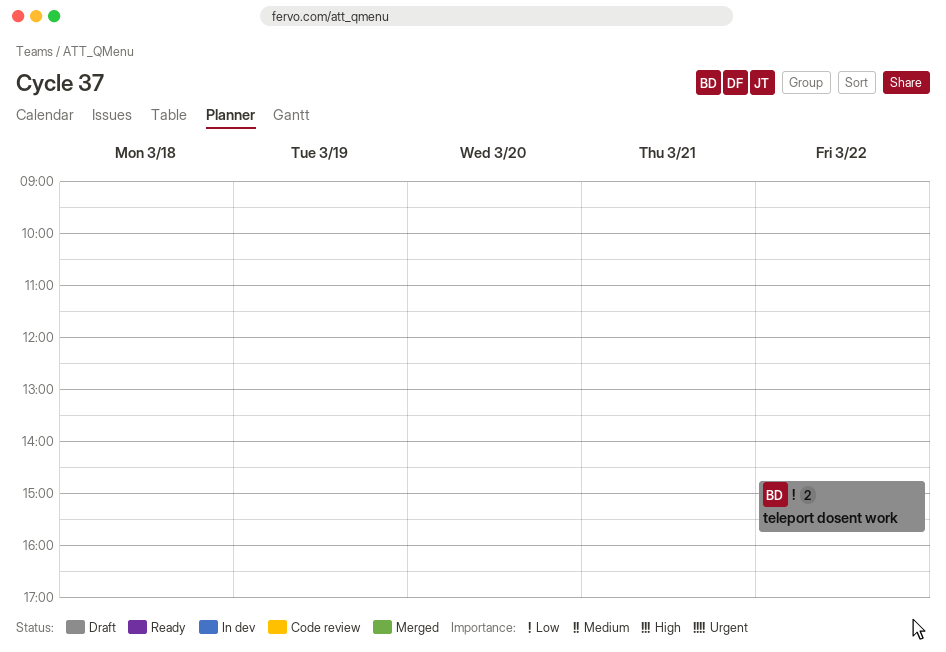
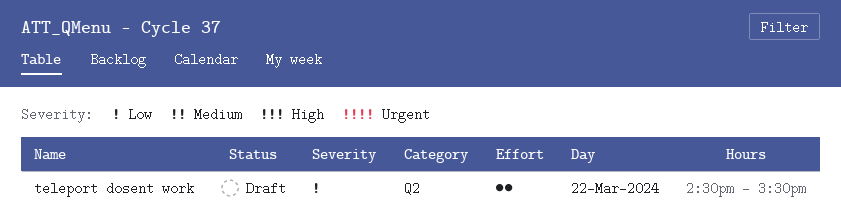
teleport dosent work, begins: 14:45 -> 14:30
teleport dosent work, ends: 15:45 -> 15:30

